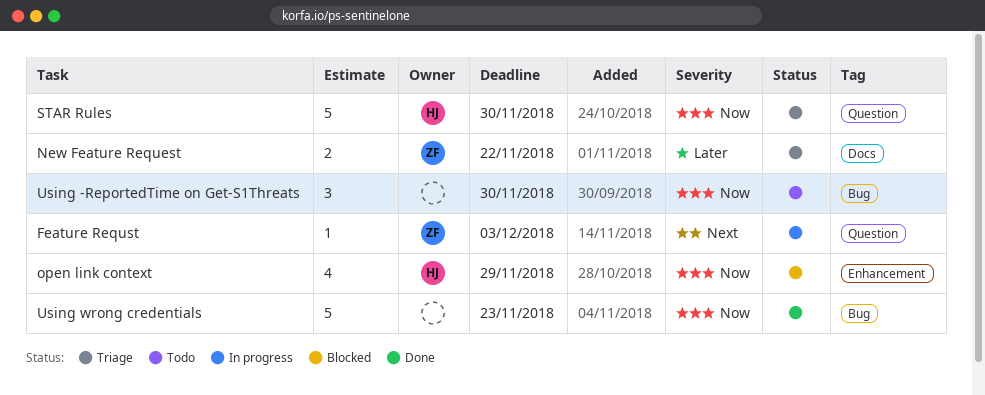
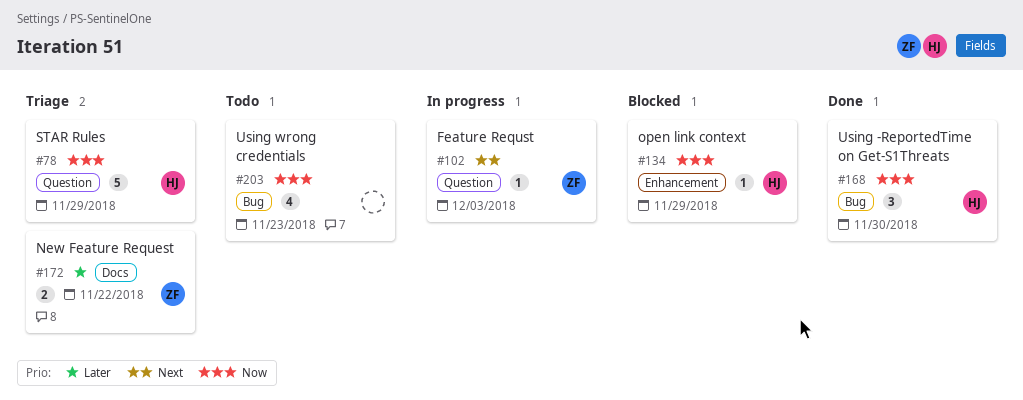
open link context, estimate: 4 -> 1
STAR Rules, due: Nov 30 -> Nov 29
Using -ReportedTime on Get-S1Threats, status: Todo -> Done
Using -ReportedTime on Get-S1Threats, owner: none -> HJ
Using wrong credentials, status: Done -> Todo
Using wrong credentials, estimate: 5 -> 4

